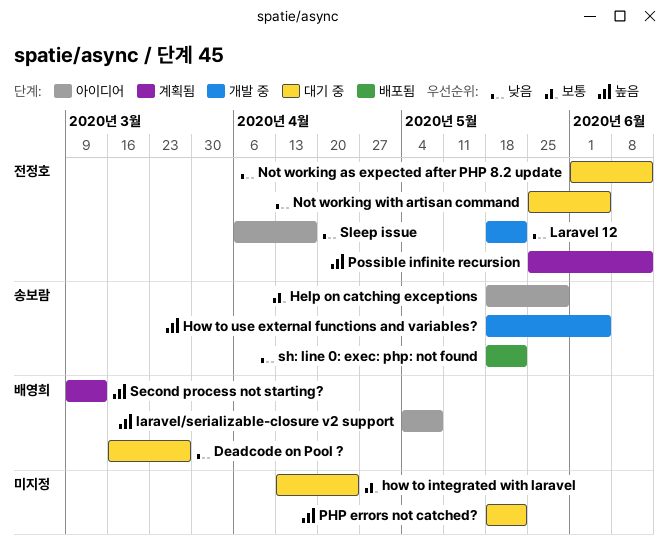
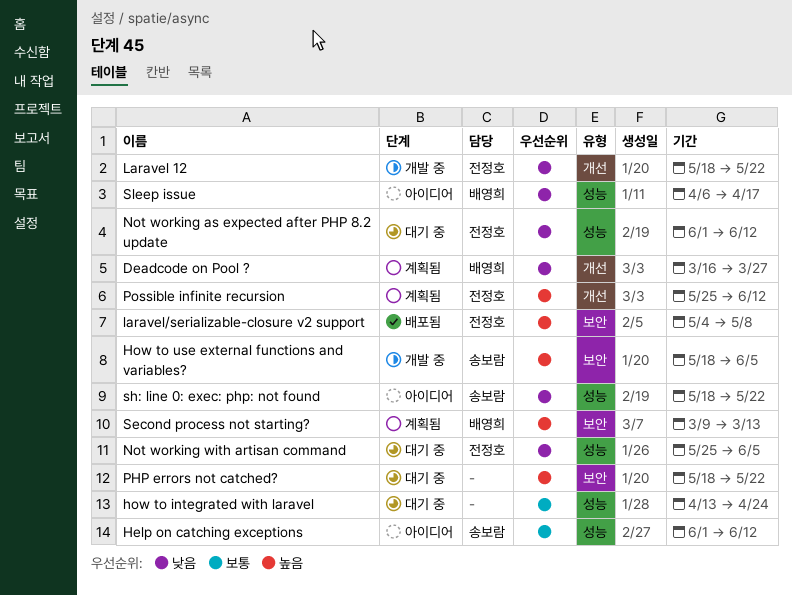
Deadcode on Pool ?, status: 대기 중 -> 계획됨
Help on catching exceptions, start: May 18 -> Jun 1
Help on catching exceptions, due: May 29 -> Jun 12
laravel/serializable-closure v2 support, status: 아이디어 -> 배포됨
laravel/serializable-closure v2 support, owner: 배영희 -> 전정호
sh: line 0: exec: php: not found, status: 배포됨 -> 아이디어
Sleep issue, owner: 전정호 -> 배영희

